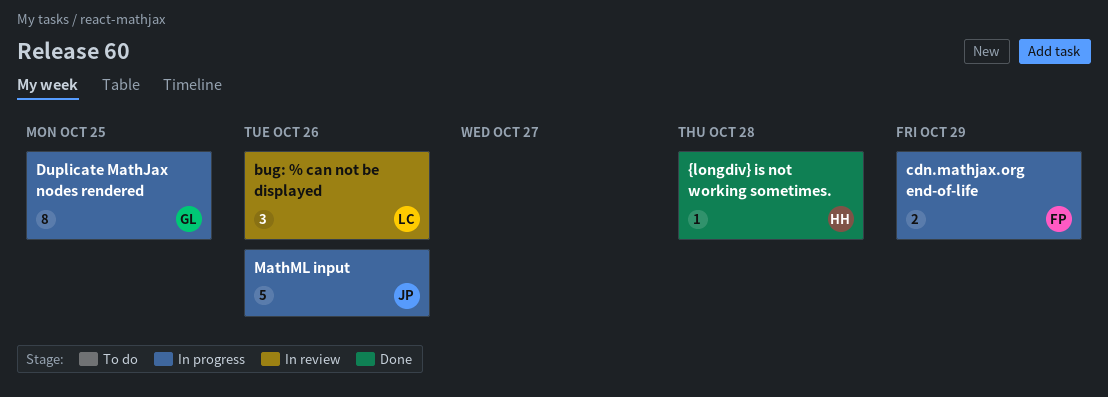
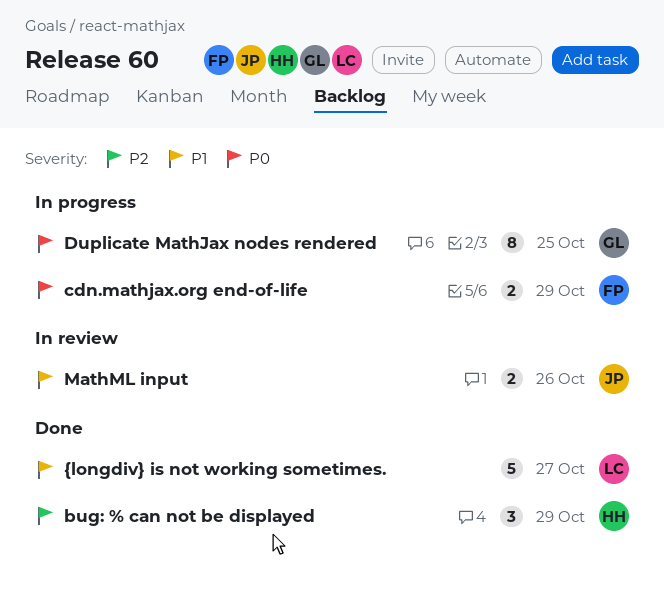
bug: % can not be displayed, status: In review -> Done
bug: % can not be displayed, owner: LC -> HH
bug: % can not be displayed, due: Oct 26 -> Oct 29
MathML input, status: In progress -> In review
MathML input, estimate: 5 -> 2
{longdiv} is not working sometimes., owner: HH -> LC
{longdiv} is not working sometimes., estimate: 1 -> 5
{longdiv} is not working sometimes., due: Oct 28 -> Oct 27

